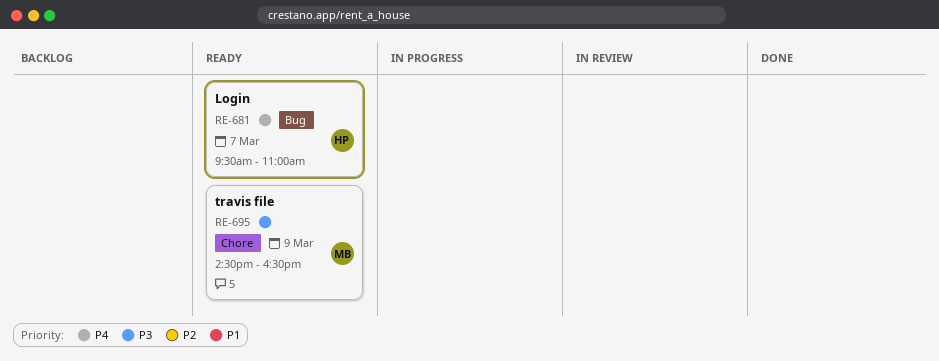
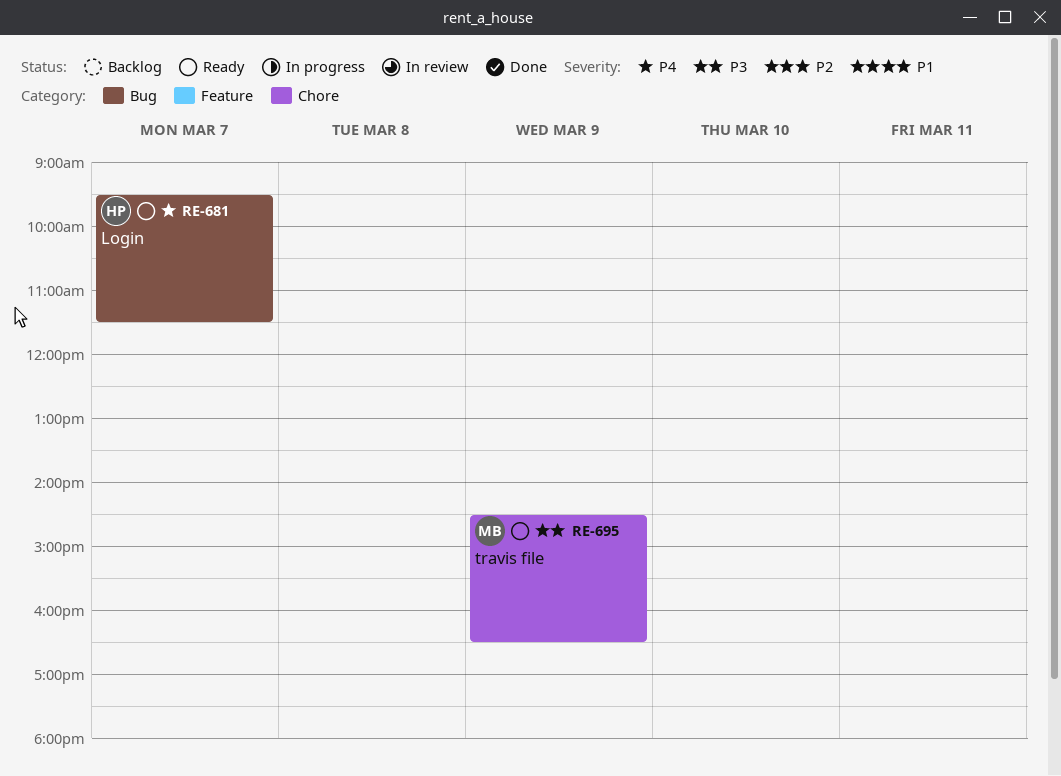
RE-681, ends: 11:00 -> 11:30

